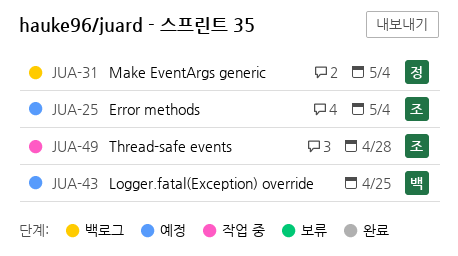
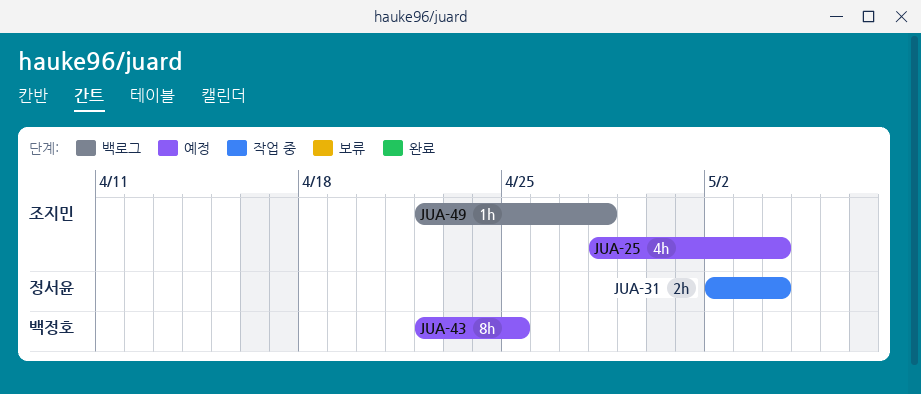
JUA-31, status: 백로그 -> 작업 중
JUA-49, status: 작업 중 -> 백로그

